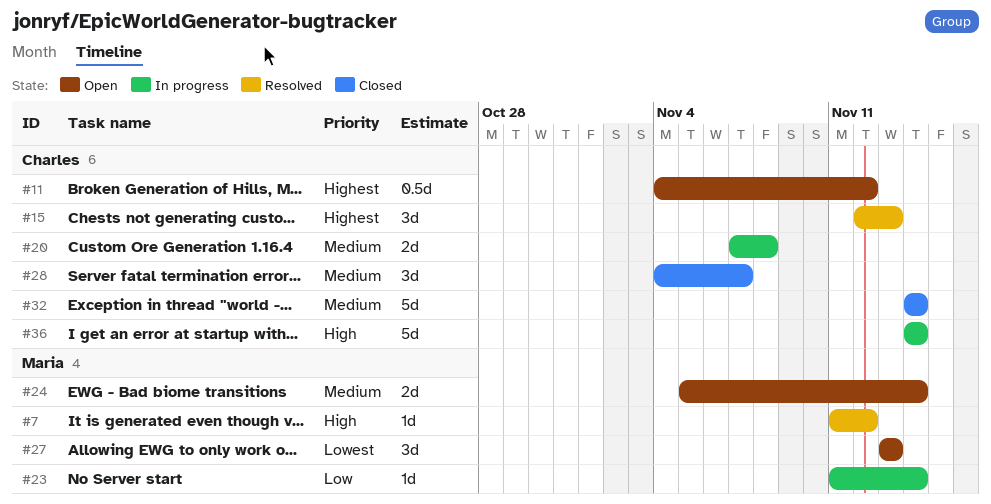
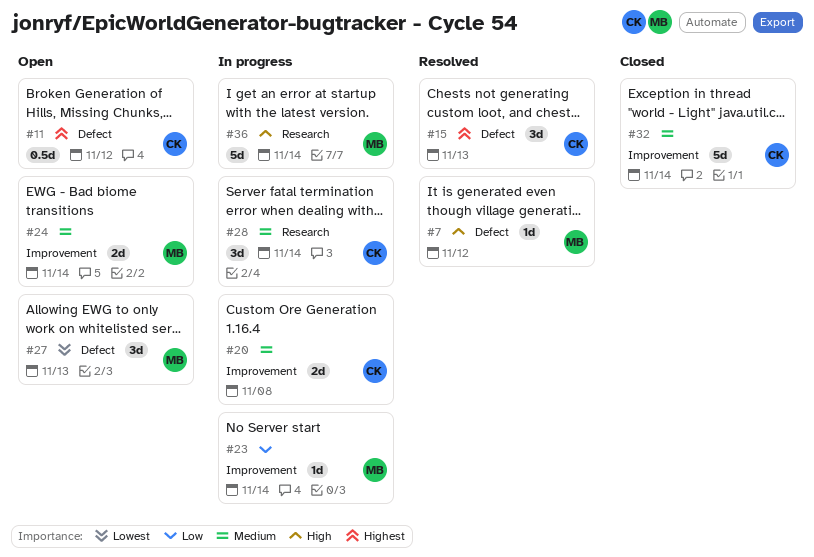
#28, status: Closed -> In progress
#28, due: Nov 7 -> Nov 14
#36, owner: Charles -> Maria

